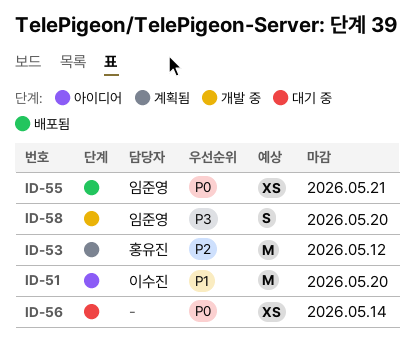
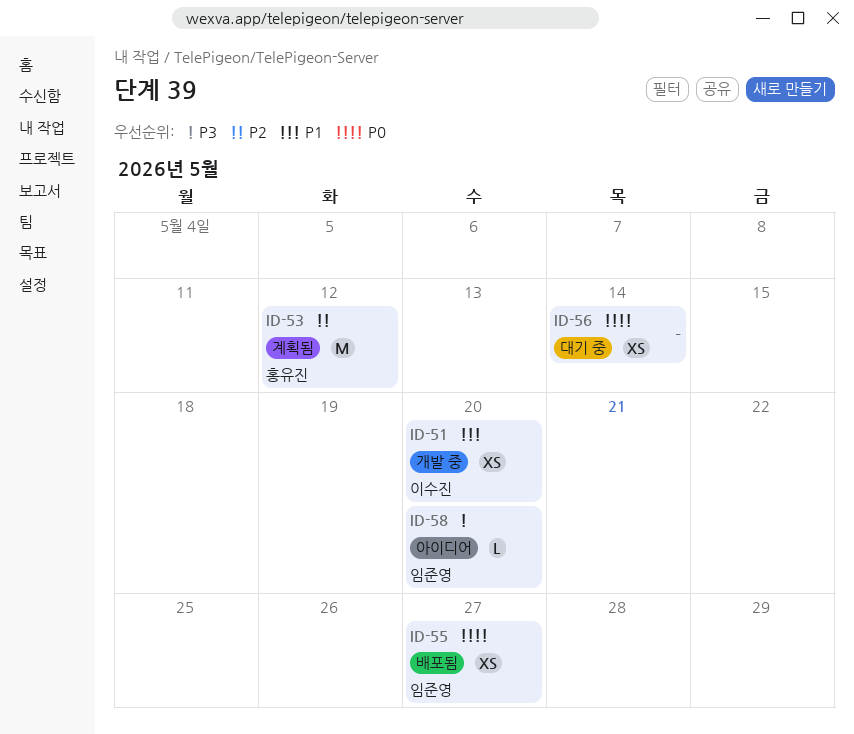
ID-51, status: 아이디어 -> 개발 중
ID-51, estimate: M -> XS
ID-55, due: May 21 -> May 27
ID-58, status: 개발 중 -> 아이디어
ID-58, estimate: S -> L

